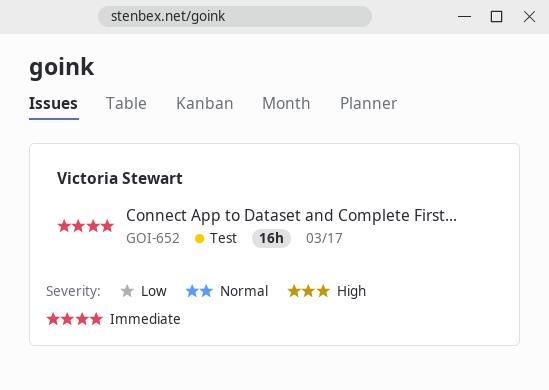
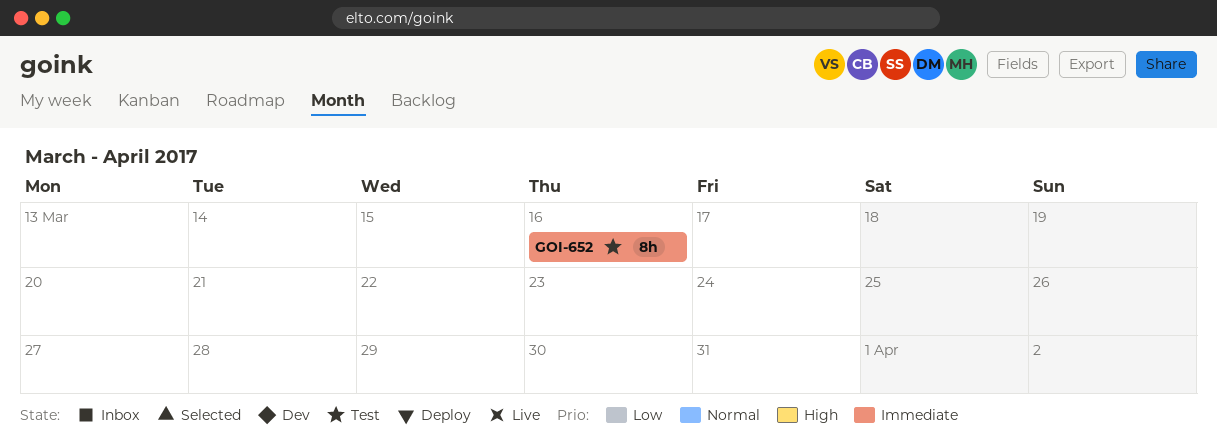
GOI-652, estimate: 16h -> 8h
GOI-652, due: Mar 17 -> Mar 16

